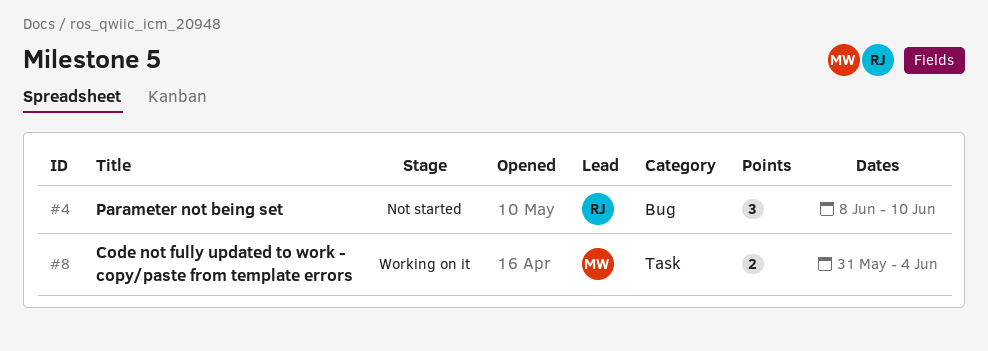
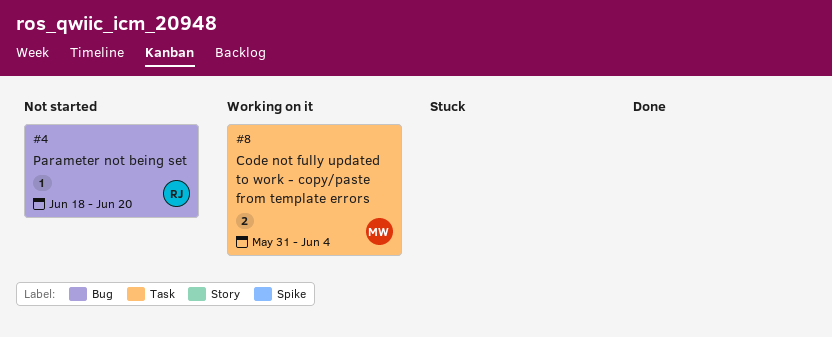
#4, estimate: 3 -> 1
#4, start: Jun 8 -> Jun 18
#4, due: Jun 10 -> Jun 20

